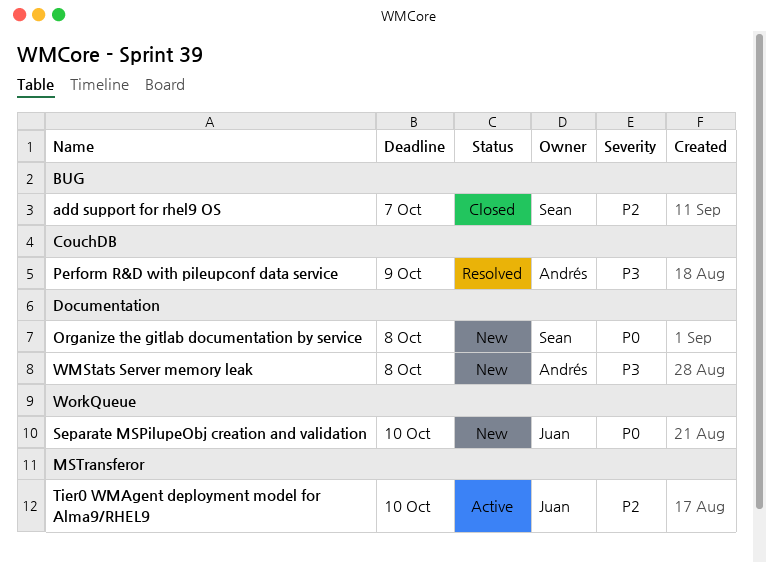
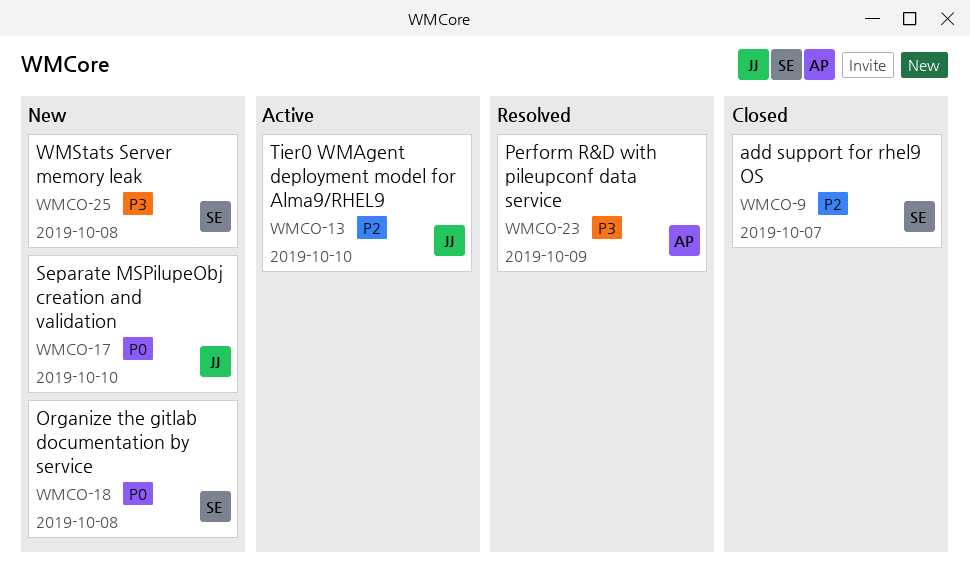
WMStats Server memory leak, owner: Andrés -> Sean

